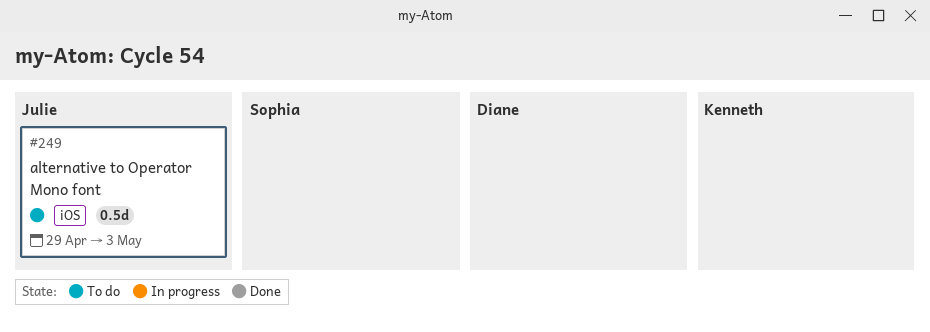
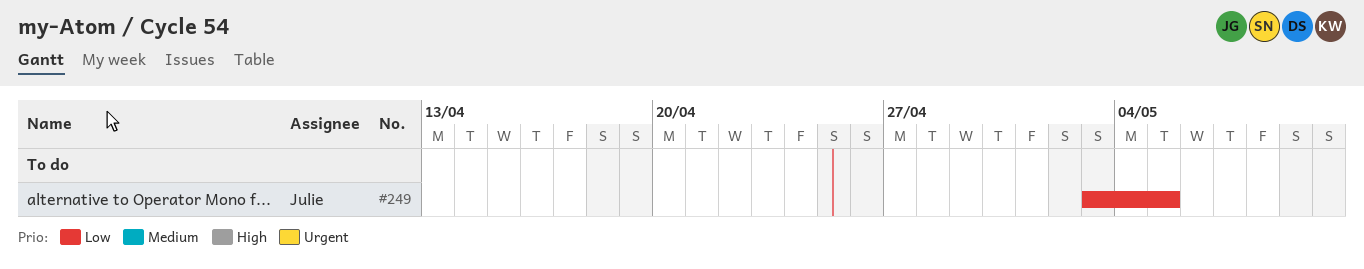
#249, start: Apr 29 -> May 3
#249, due: May 3 -> May 5

